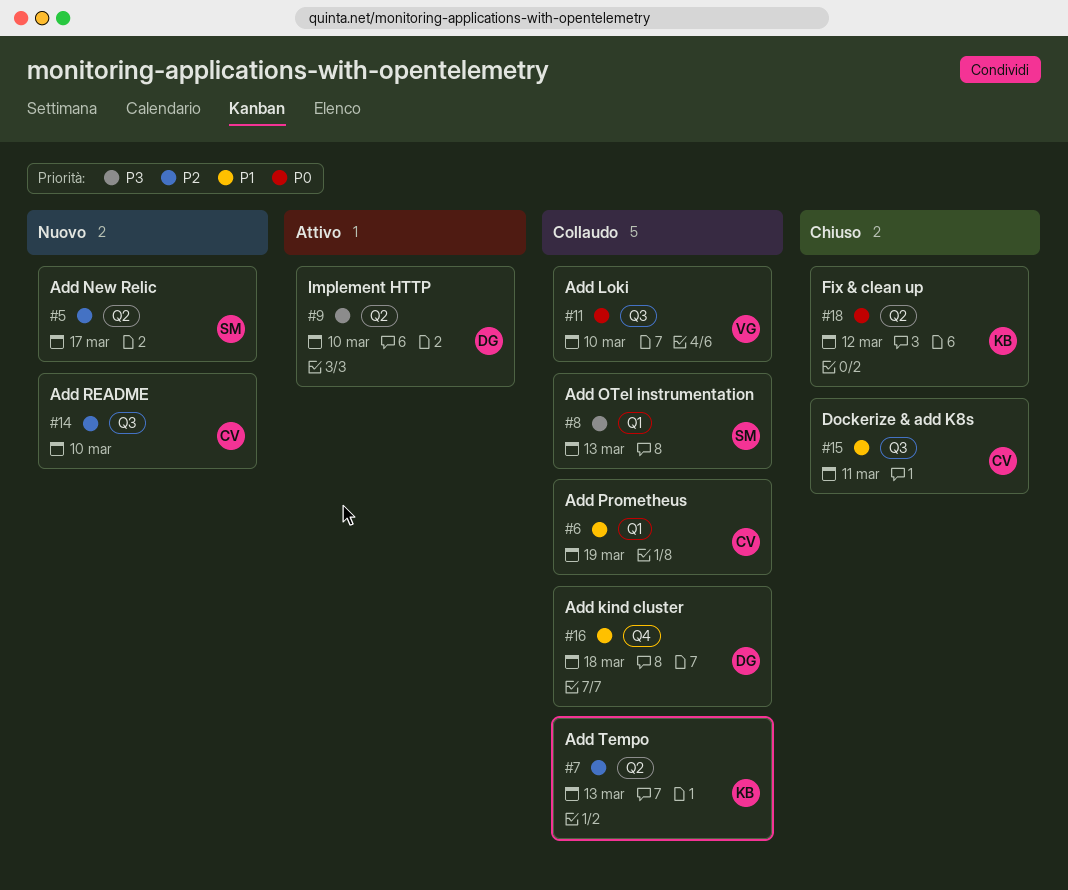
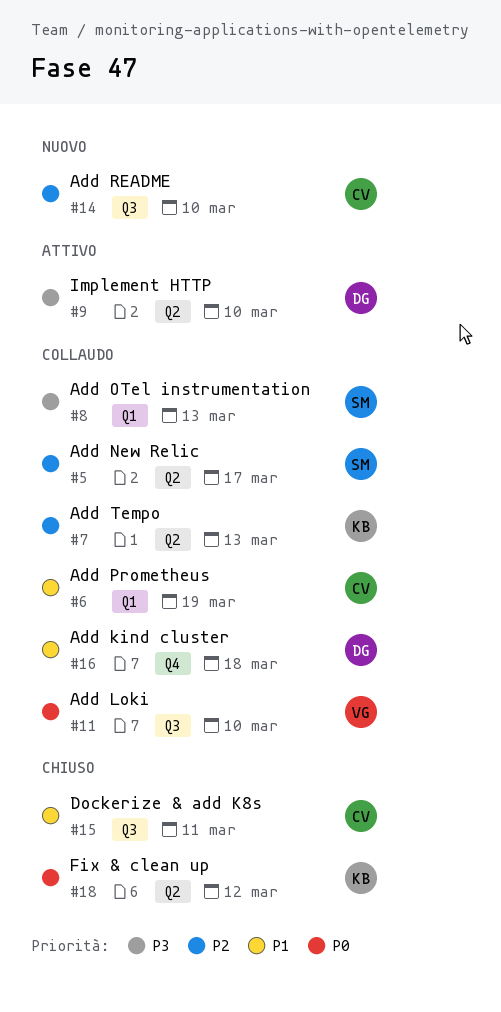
#5, status: Nuovo -> Collaudo

